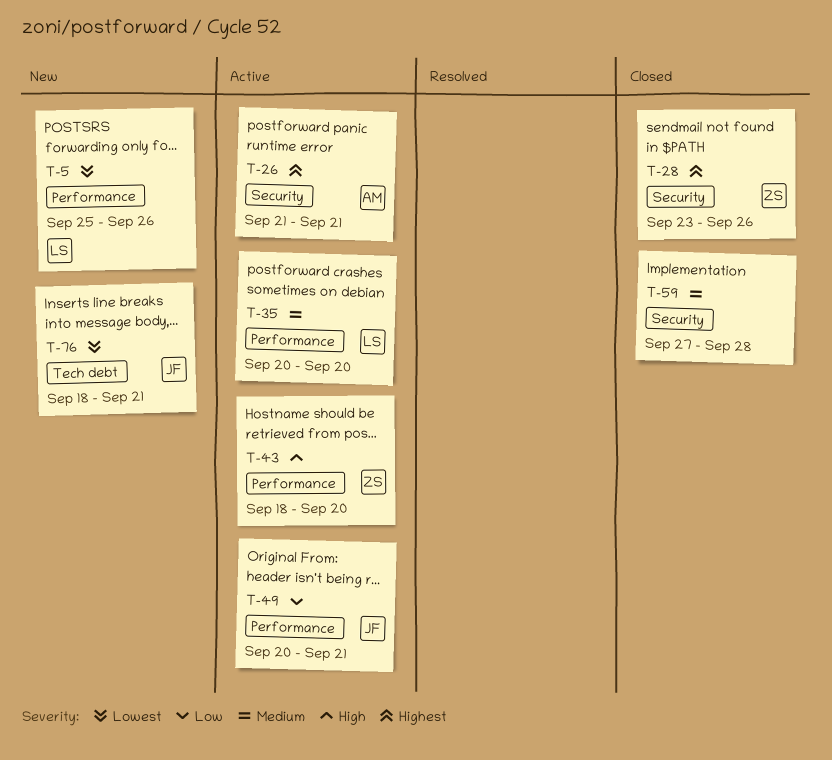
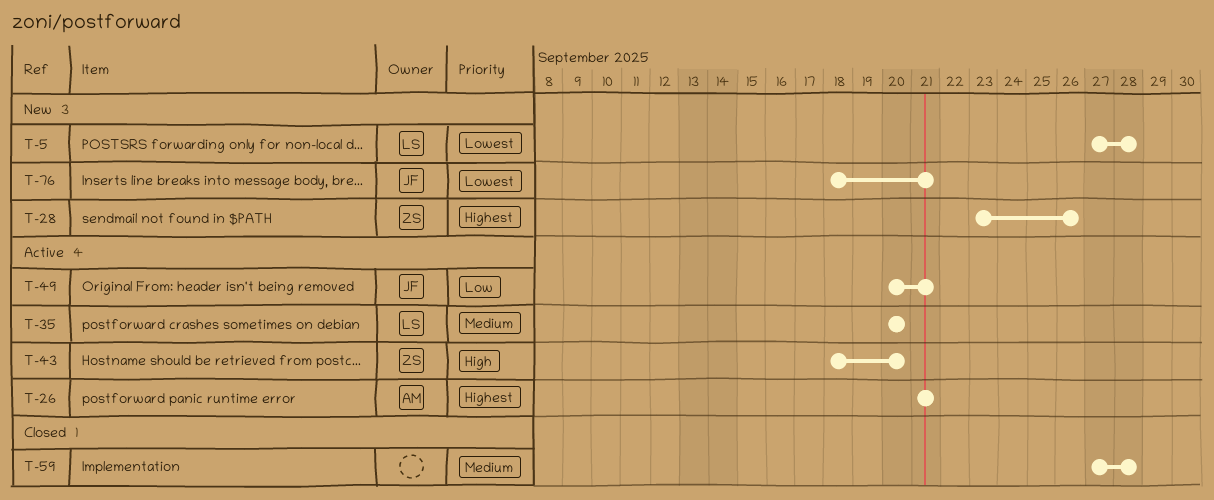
T-5, start: Sep 25 -> Sep 27
T-5, due: Sep 26 -> Sep 28
T-28, status: Closed -> New

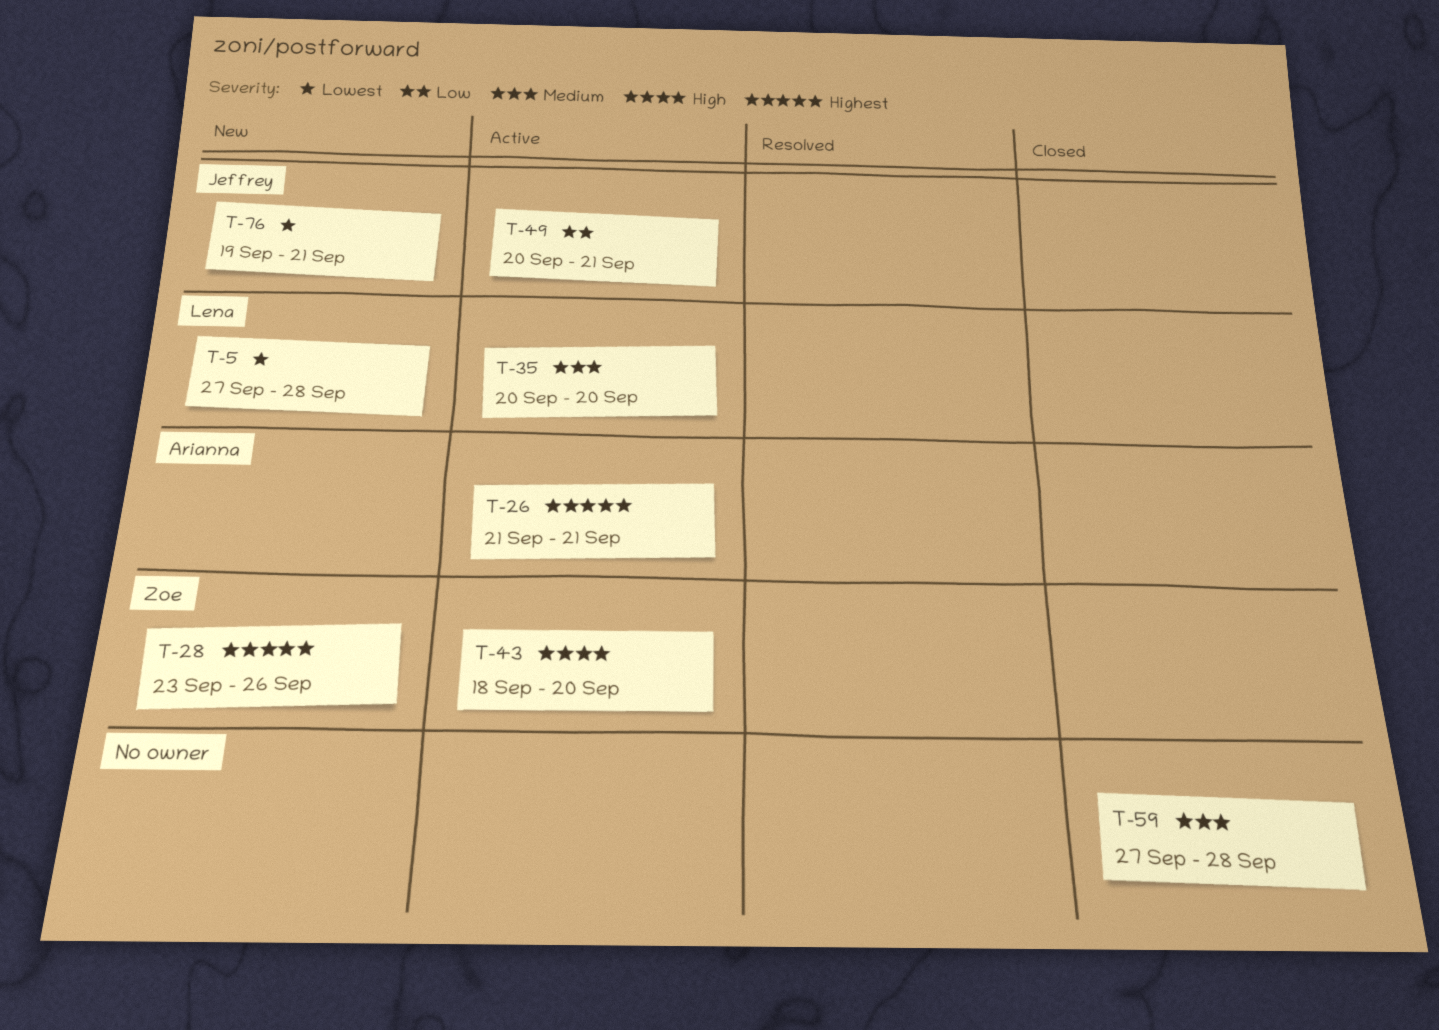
T-76, start: Sep 18 -> Sep 19

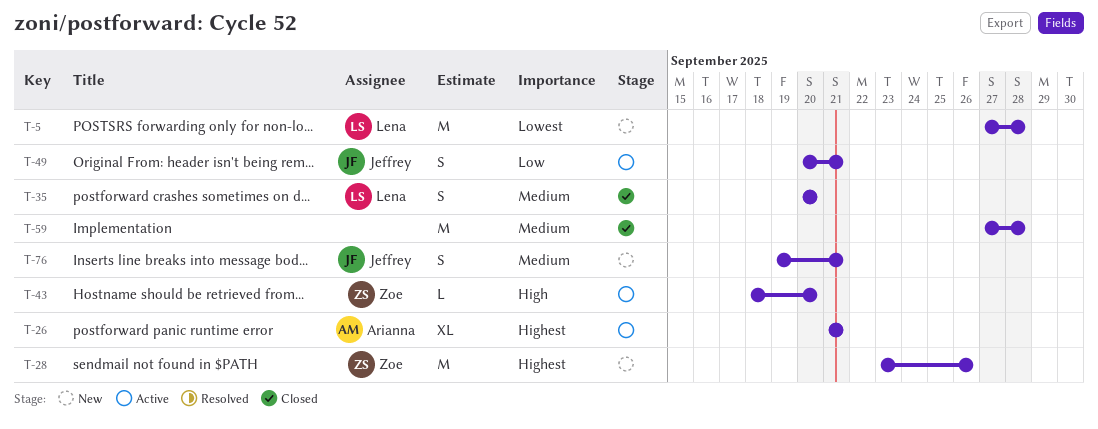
T-35, status: Active -> Closed
T-76, priority: Lowest -> Medium

